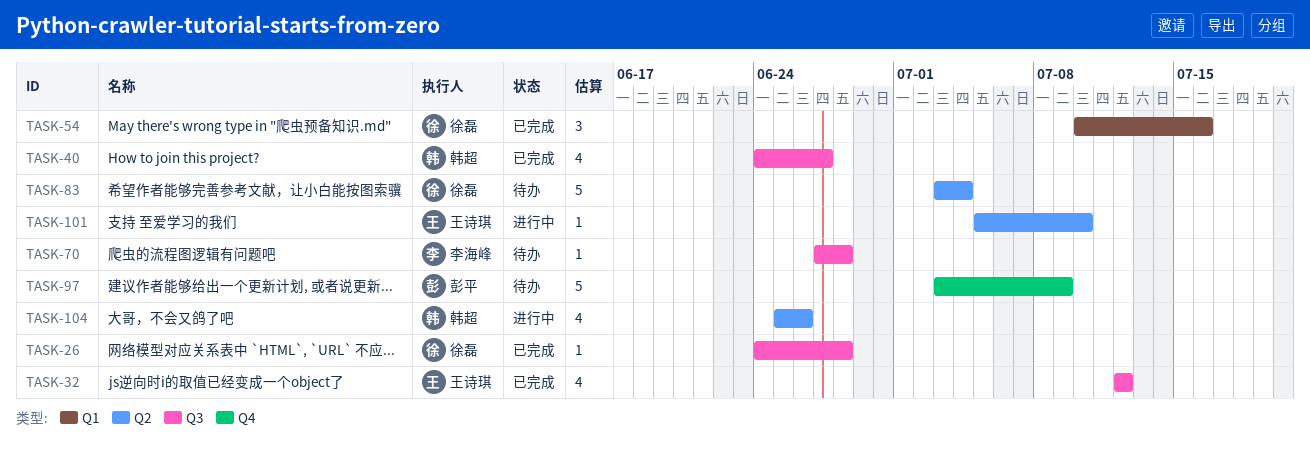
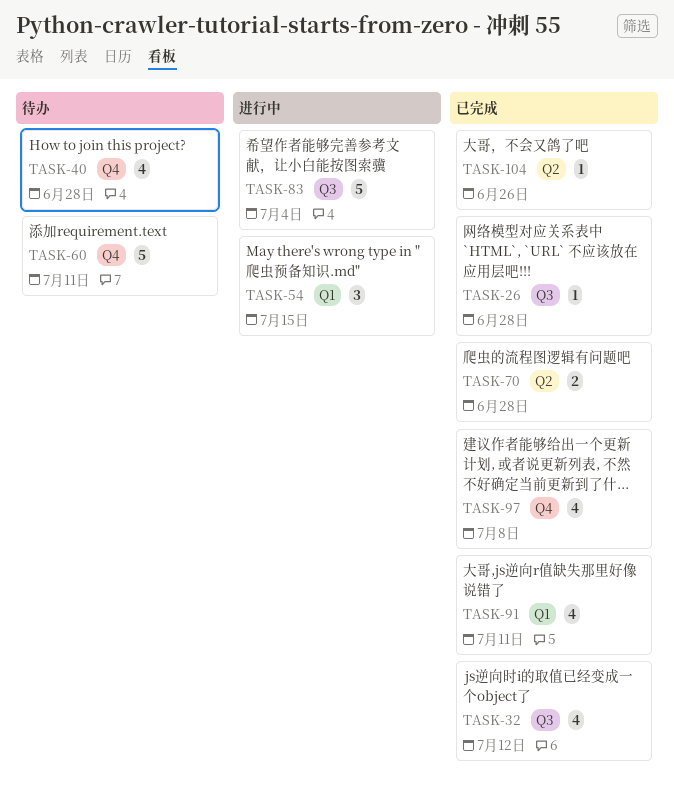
TASK-40, status: 已完成 -> 待办
TASK-40, label: Q3 -> Q4
TASK-40, due: Jun 27 -> Jun 28
TASK-54, status: 已完成 -> 进行中
TASK-54, due: Jul 16 -> Jul 15
TASK-60: none -> present
TASK-70, status: 待办 -> 已完成
TASK-70, label: Q3 -> Q2
TASK-70, estimate: 1 -> 2
TASK-83, status: 待办 -> 进行中
TASK-83, label: Q2 -> Q3
TASK-91: none -> present
TASK-97, status: 待办 -> 已完成
TASK-97, estimate: 5 -> 4
TASK-97, due: Jul 9 -> Jul 8
TASK-101: present -> none
TASK-104, status: 进行中 -> 已完成
TASK-104, estimate: 4 -> 1

